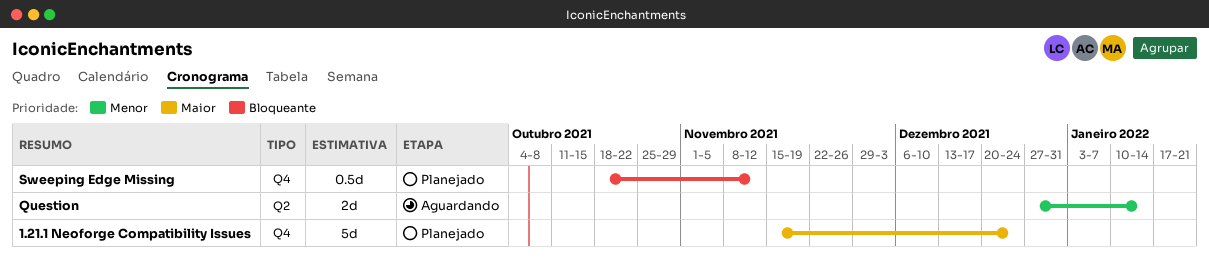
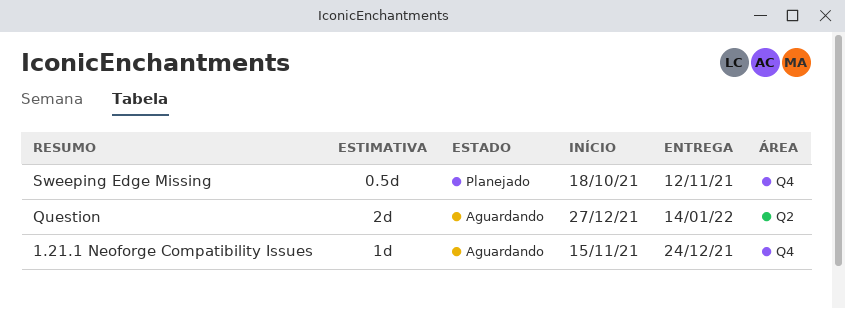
1.21.1 Neoforge Compatibility Issues, status: Planejado -> Aguardando
1.21.1 Neoforge Compatibility Issues, estimate: 5d -> 1d

